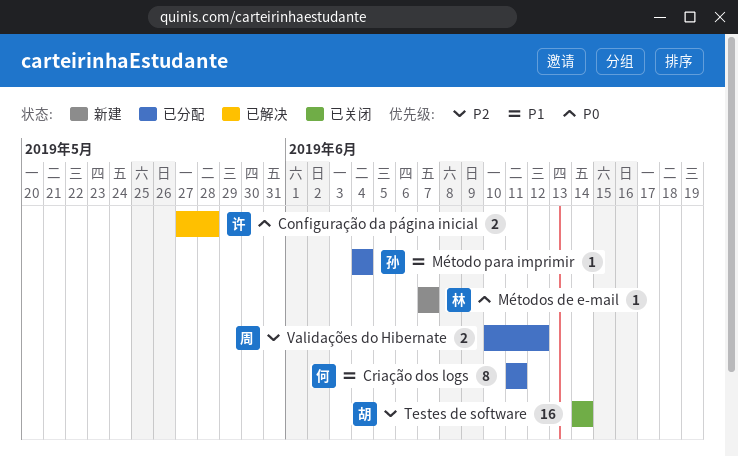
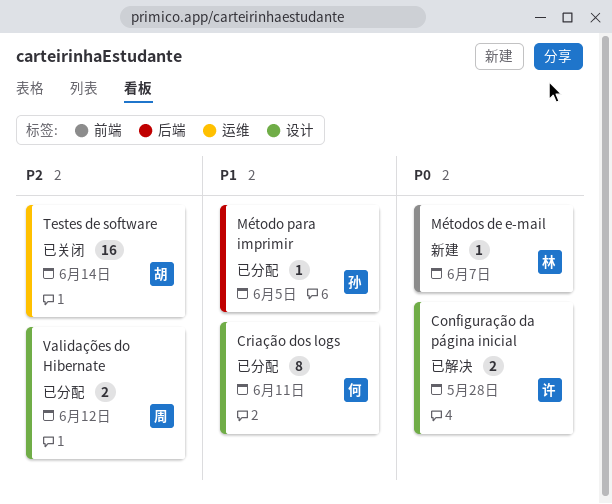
Método para imprimir, due: Jun 4 -> Jun 5

